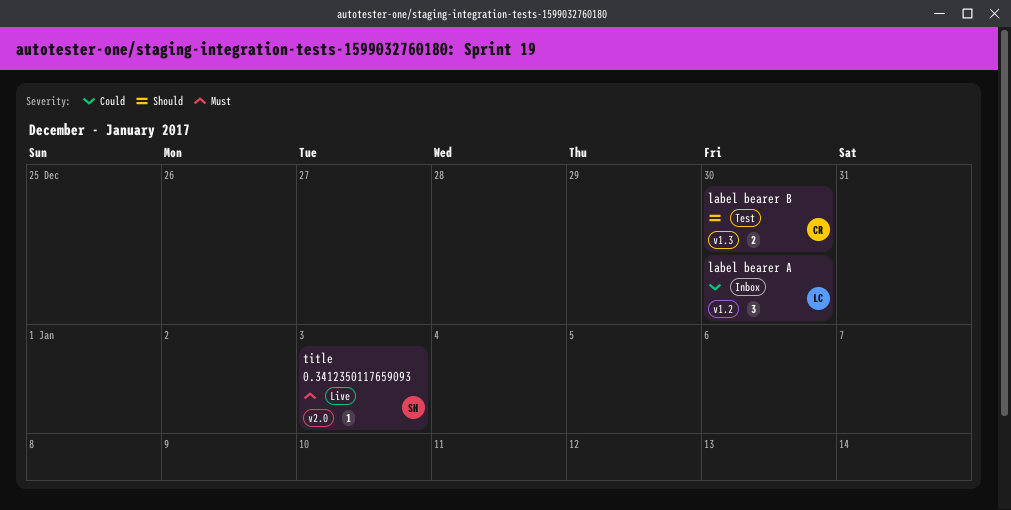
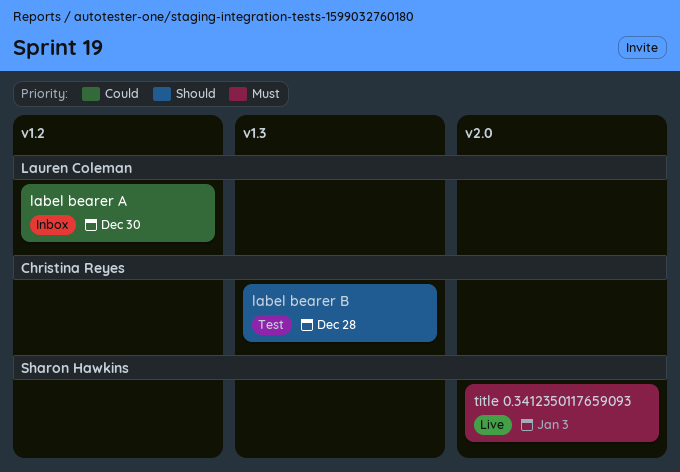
label bearer B, due: Dec 30 -> Dec 28

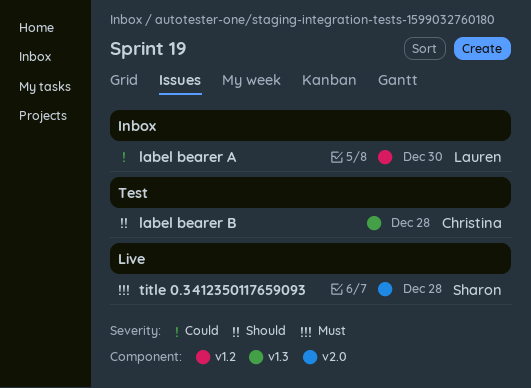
title 0.3412350117659093, due: Jan 3 -> Dec 28

